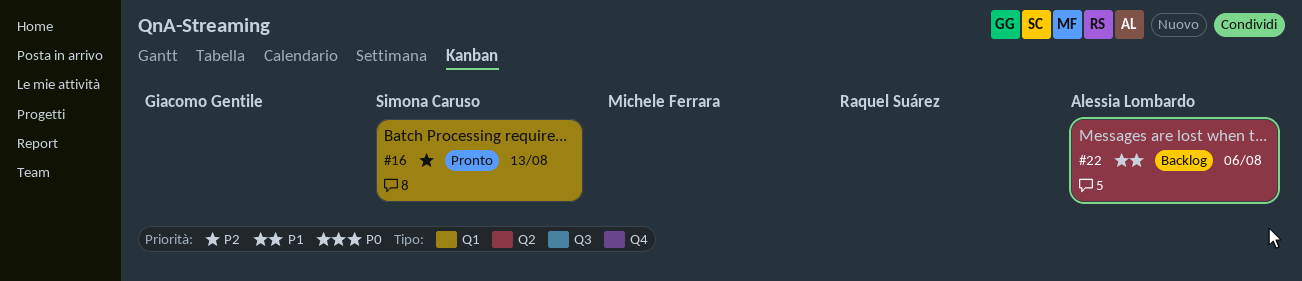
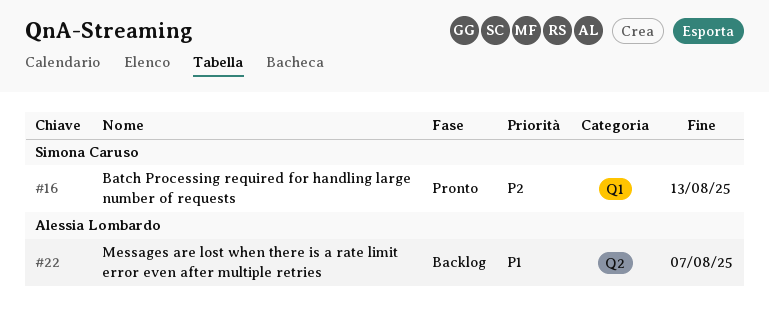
#22, due: Aug 6 -> Aug 7

